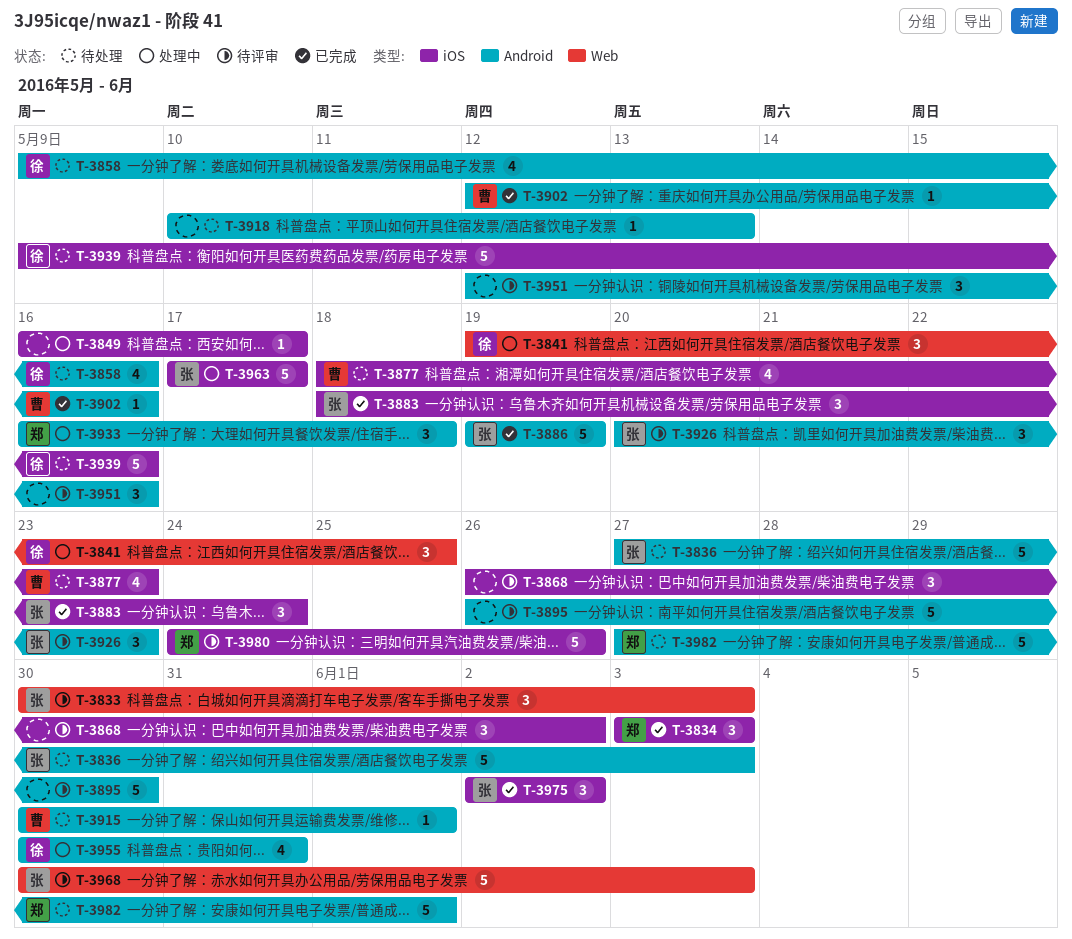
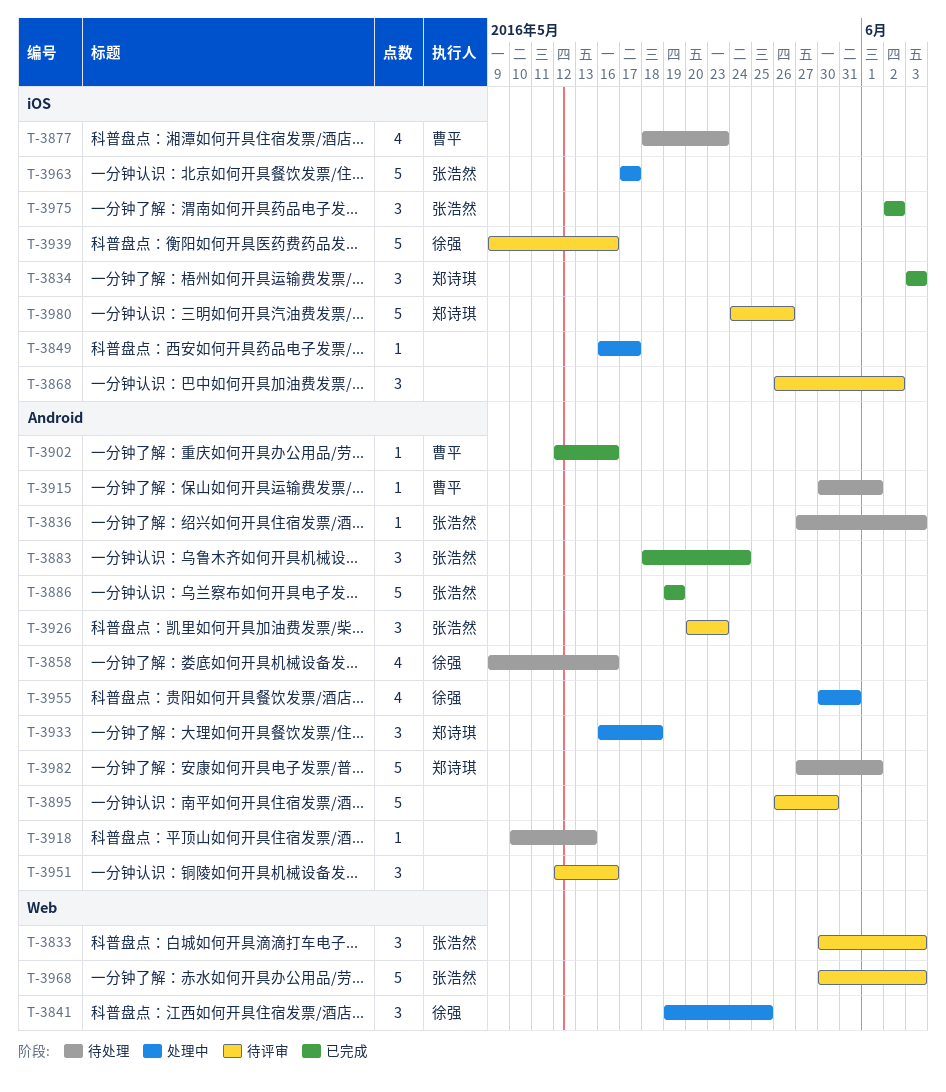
T-3836, estimate: 5 -> 1
T-3883, label: iOS -> Android
T-3939, status: 待处理 -> 待评审

